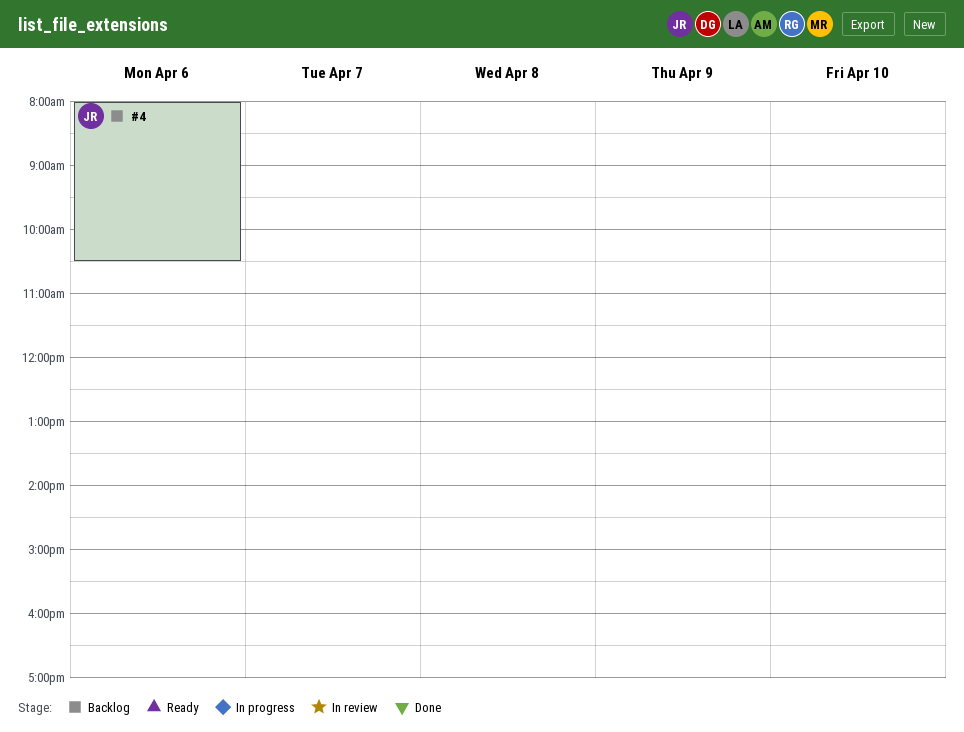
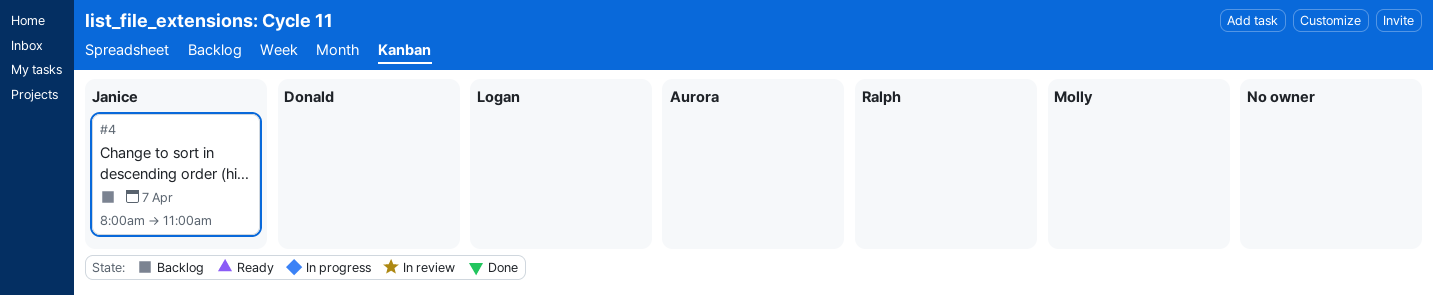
#4, day: Apr 6 -> Apr 7
#4, ends: 10:30 -> 11:00

